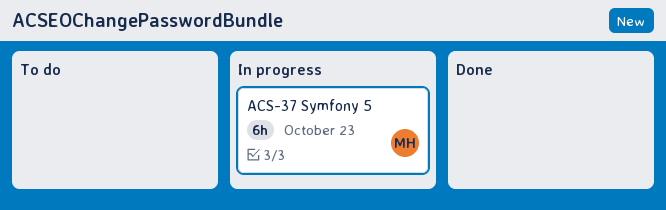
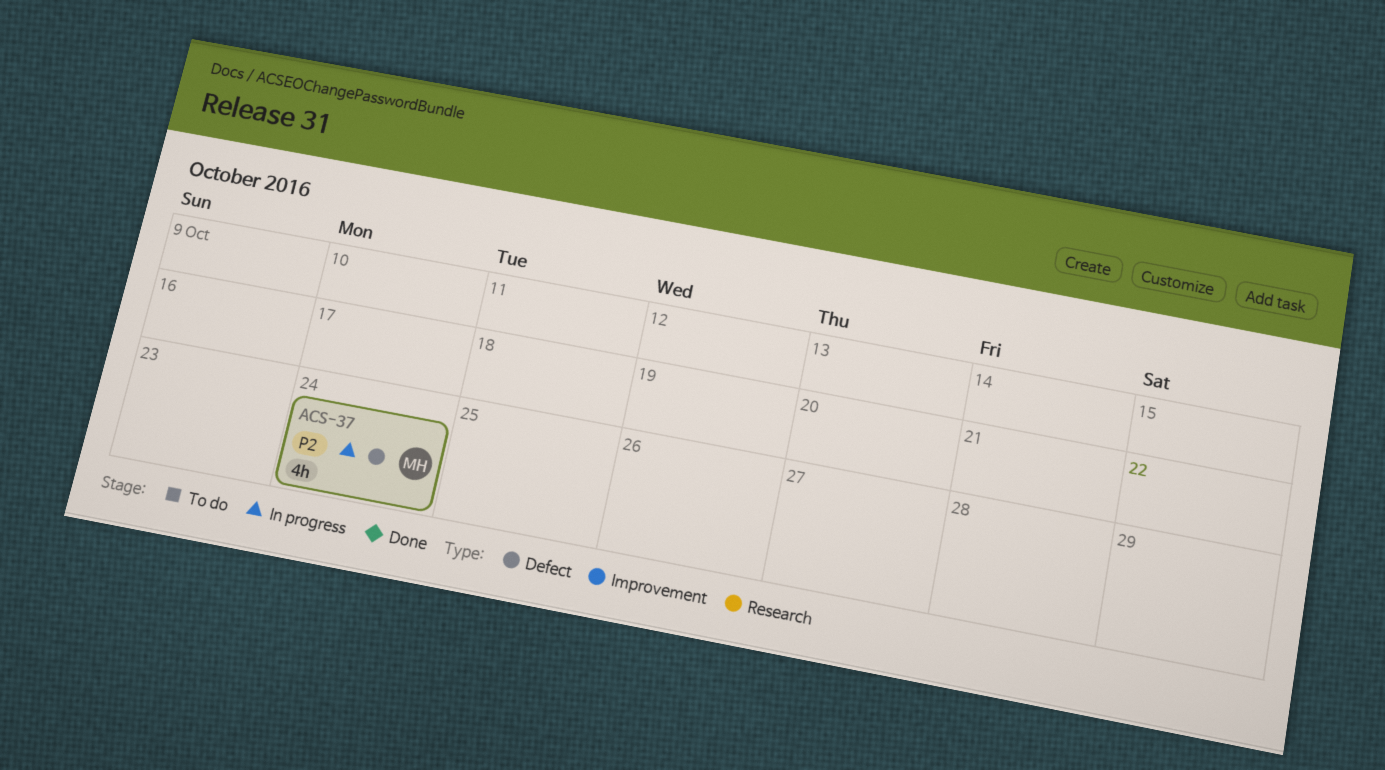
ACS-37, estimate: 6h -> 4h
ACS-37, due: Oct 23 -> Oct 24

